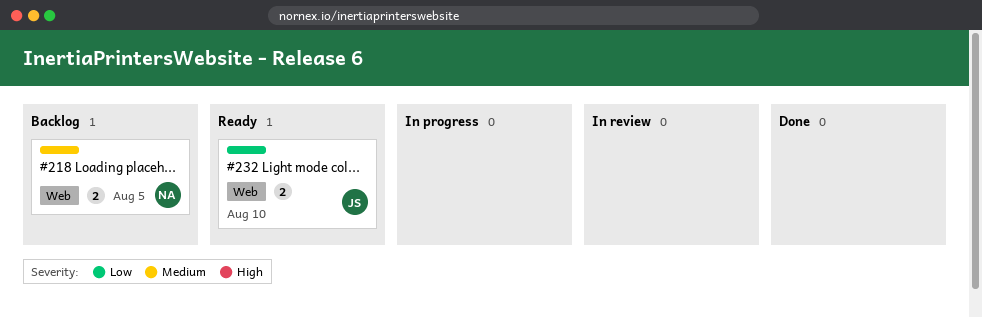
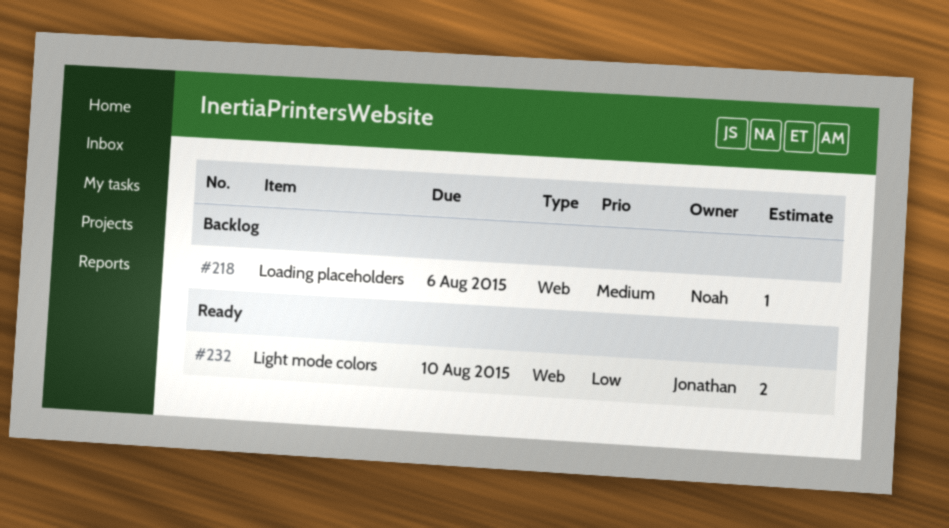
#218, estimate: 2 -> 1
#218, due: Aug 5 -> Aug 6

